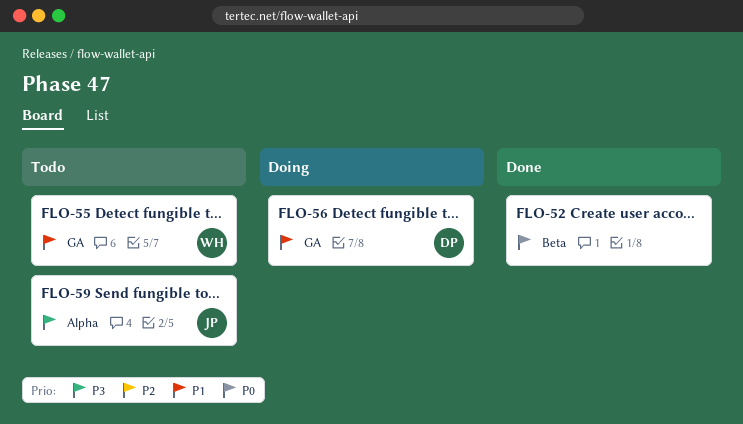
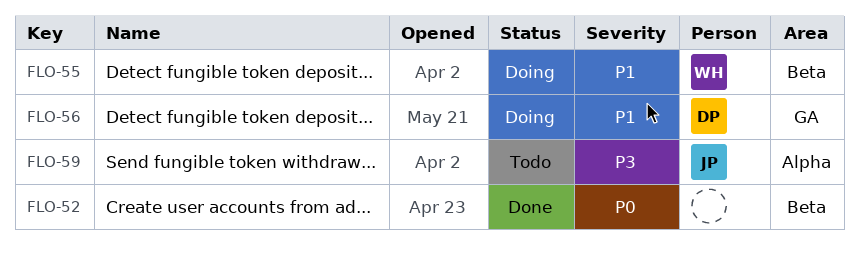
FLO-55, status: Todo -> Doing
FLO-55, label: GA -> Beta

